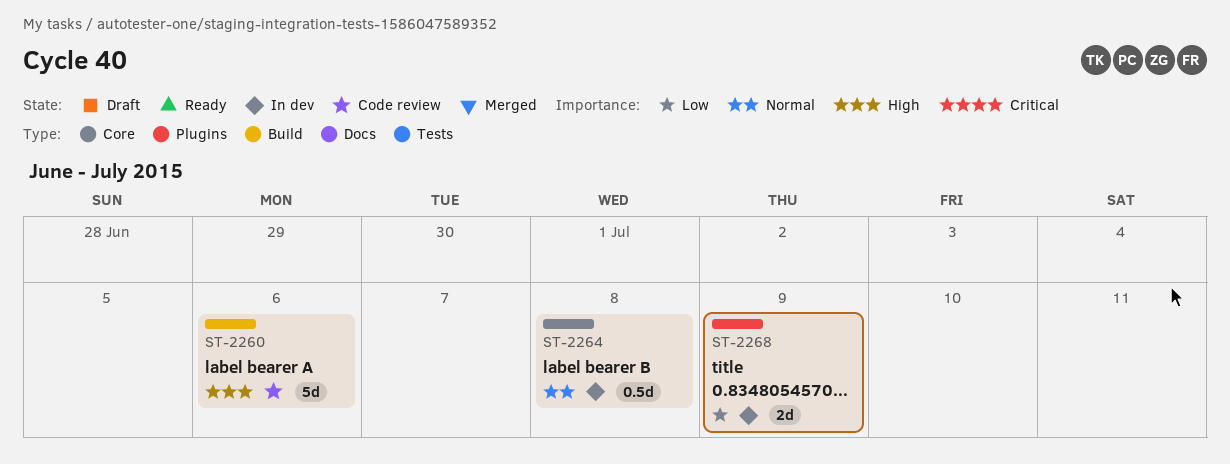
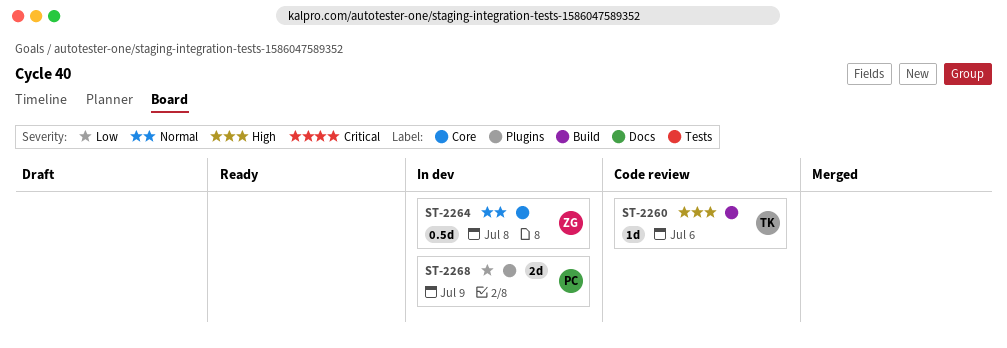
ST-2260, estimate: 5d -> 1d

